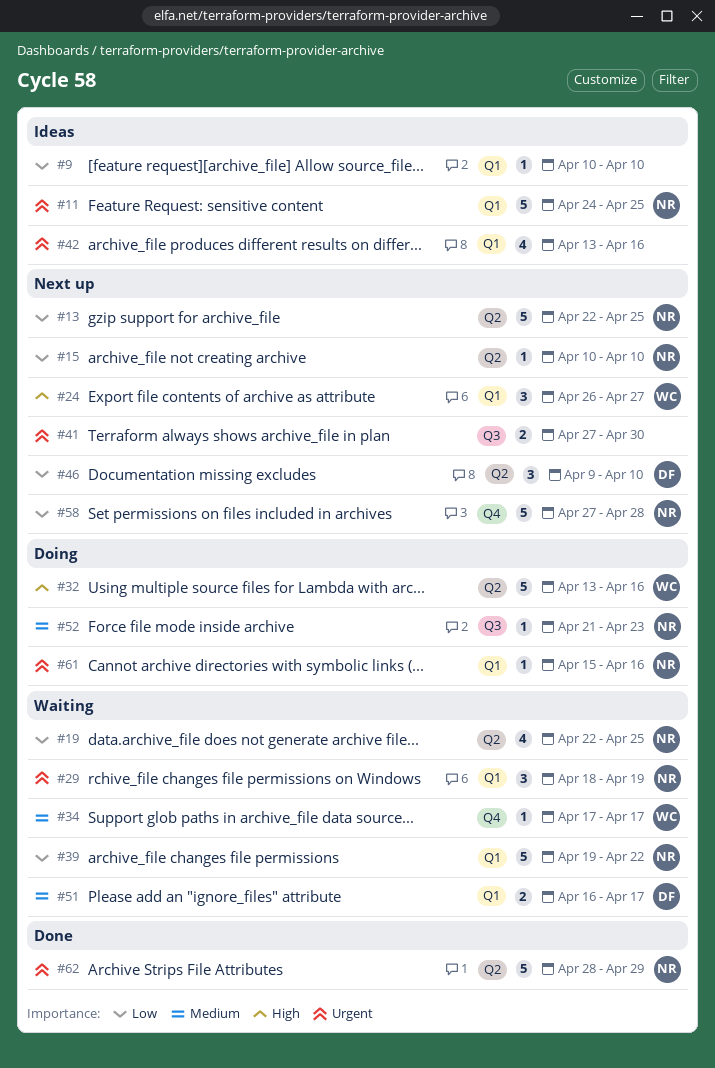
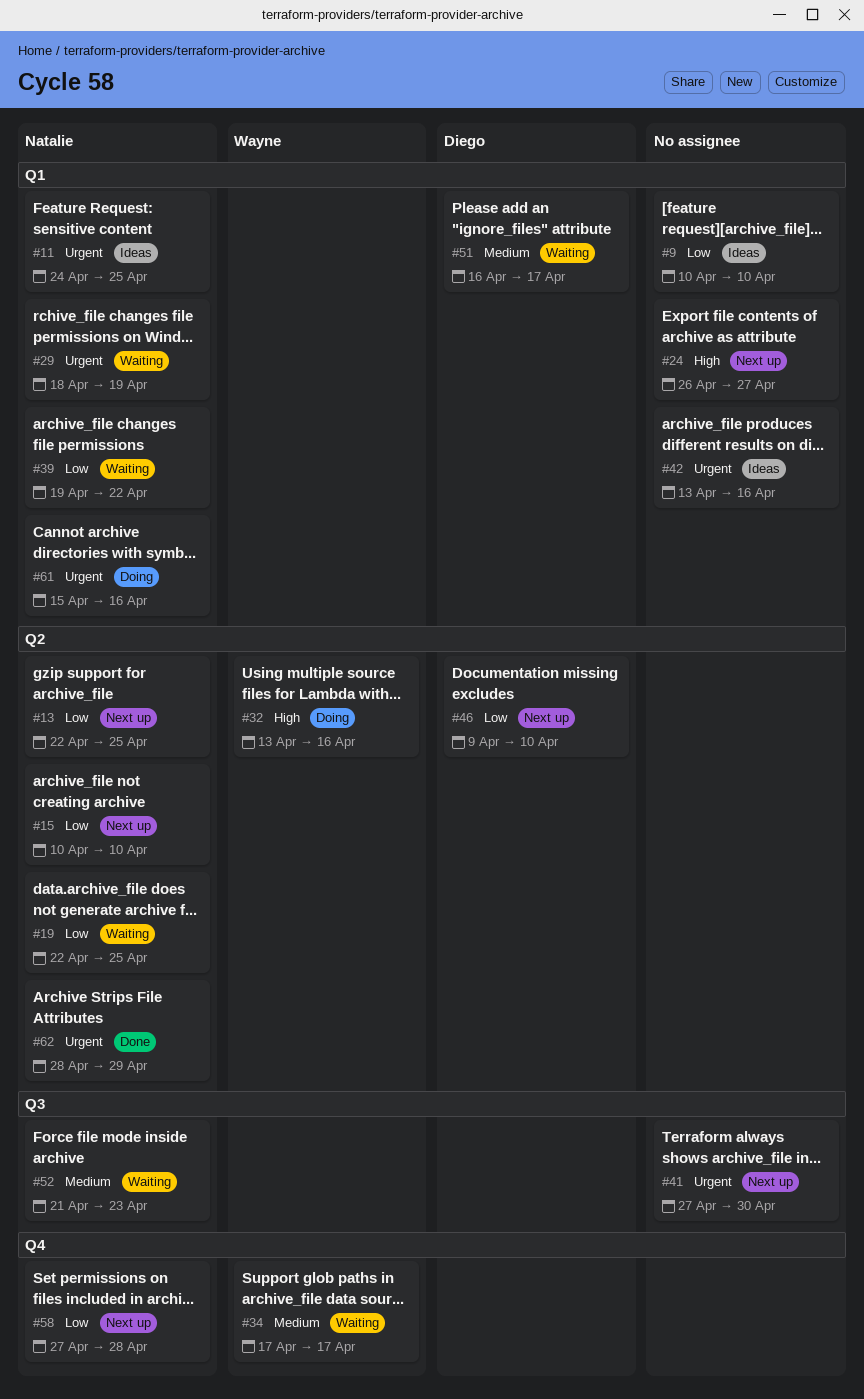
#24, owner: Wayne -> none
#52, status: Doing -> Waiting

